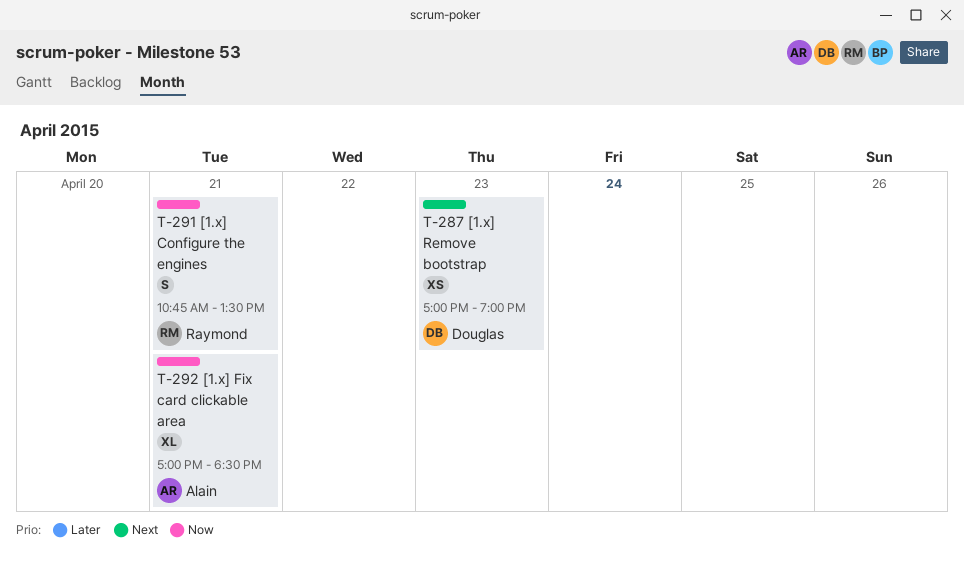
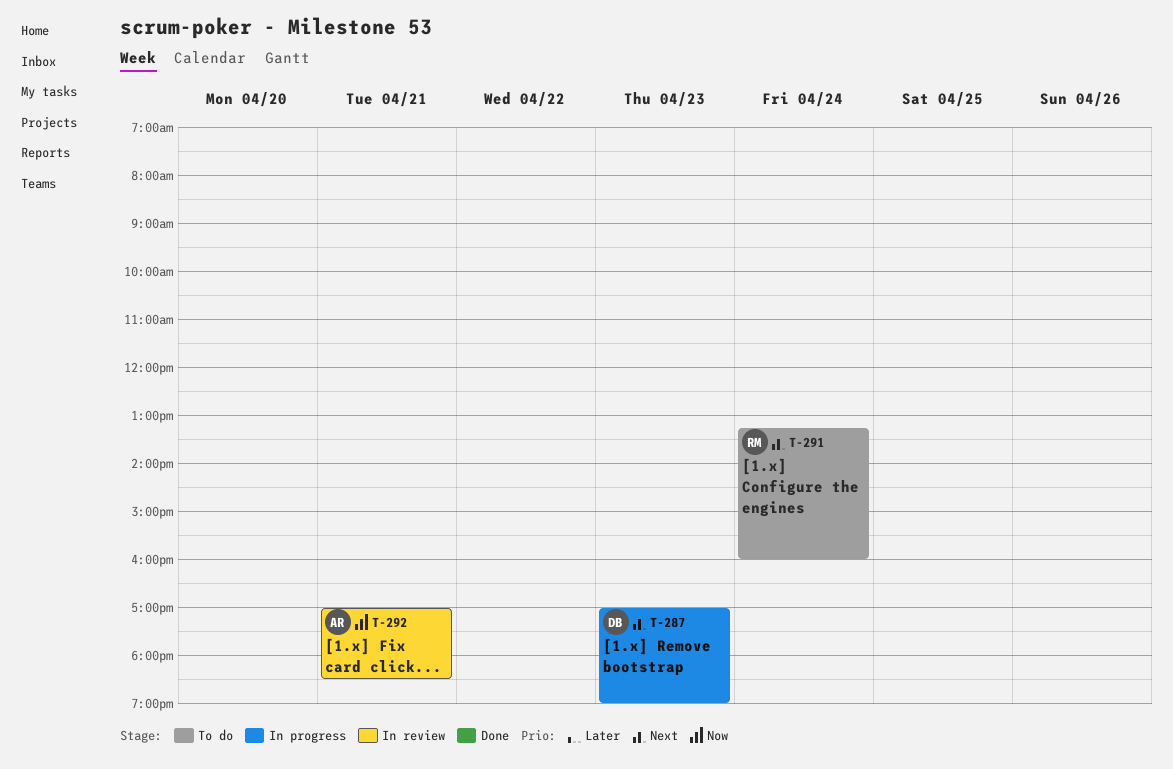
T-291, priority: Now -> Next
T-291, day: Apr 21 -> Apr 24
T-291, begins: 10:45 -> 13:15
T-291, ends: 13:30 -> 16:00

